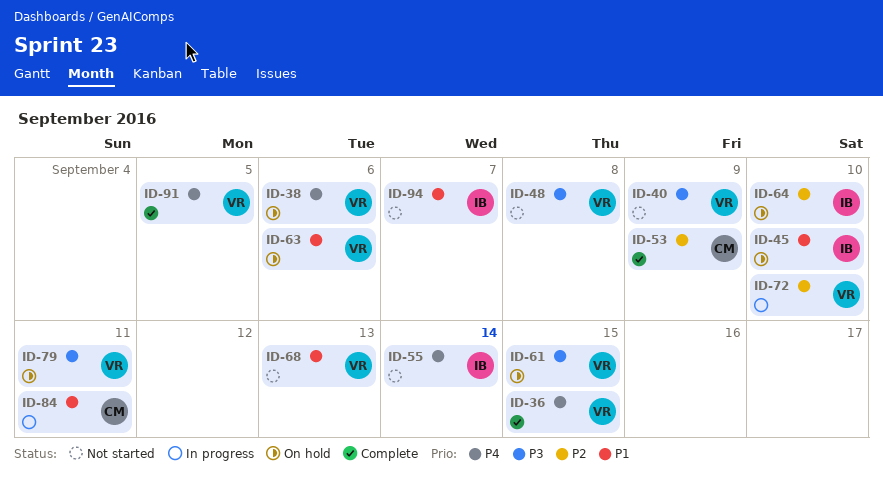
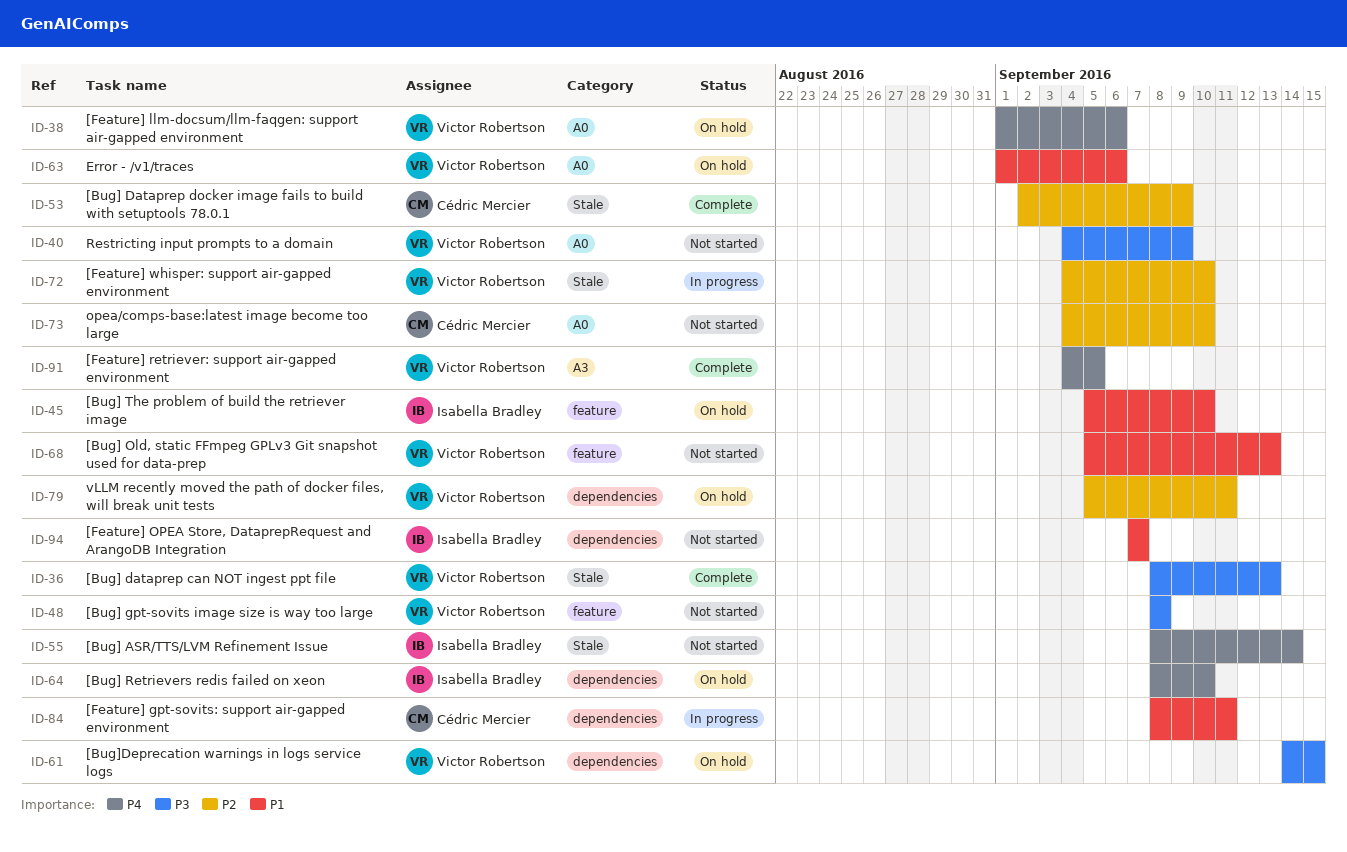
ID-36, priority: P4 -> P3
ID-36, due: Sep 15 -> Sep 13
ID-64, priority: P2 -> P4
ID-73: none -> present
ID-79, priority: P3 -> P2

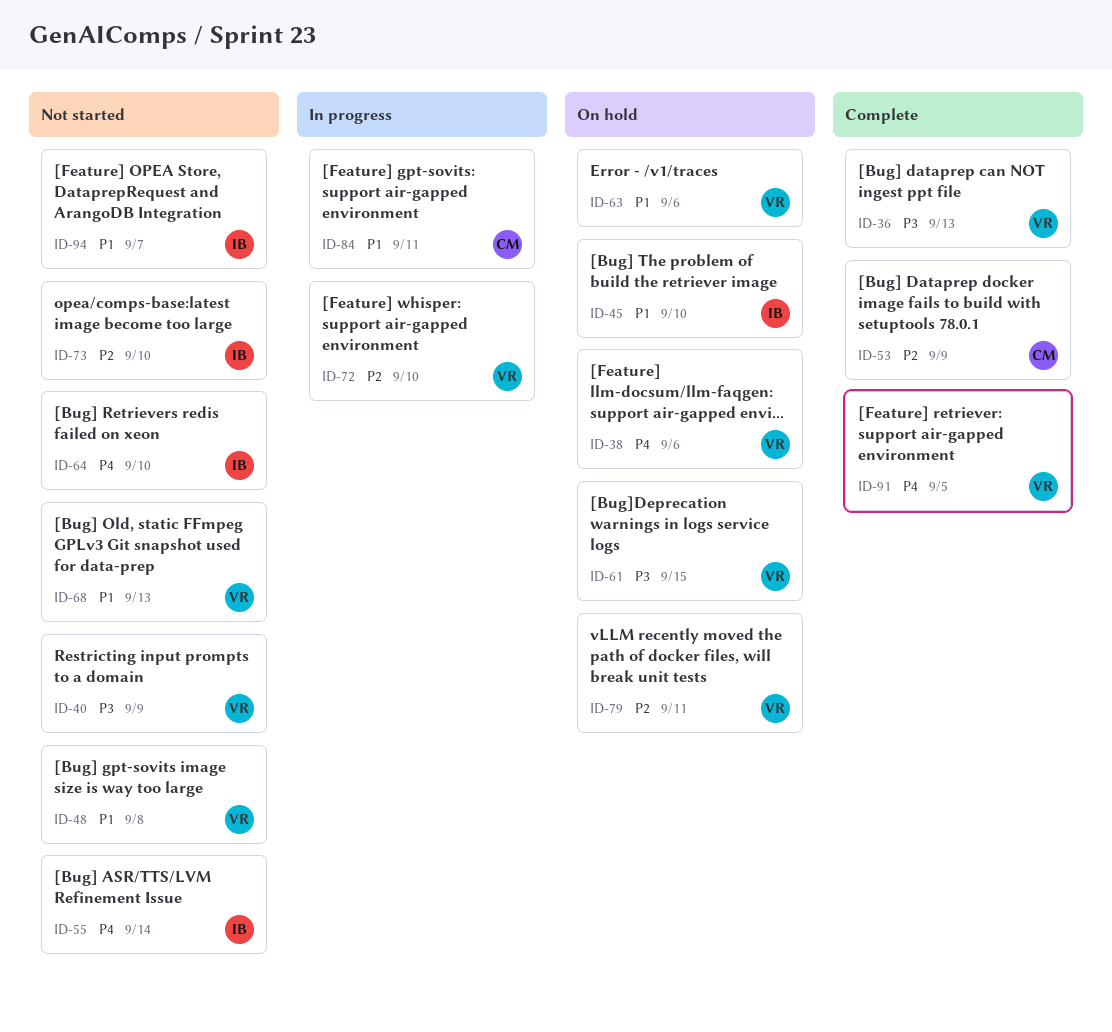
ID-48, priority: P3 -> P1
ID-64, status: On hold -> Not started
ID-73, owner: Cédric Mercier -> Isabella Bradley

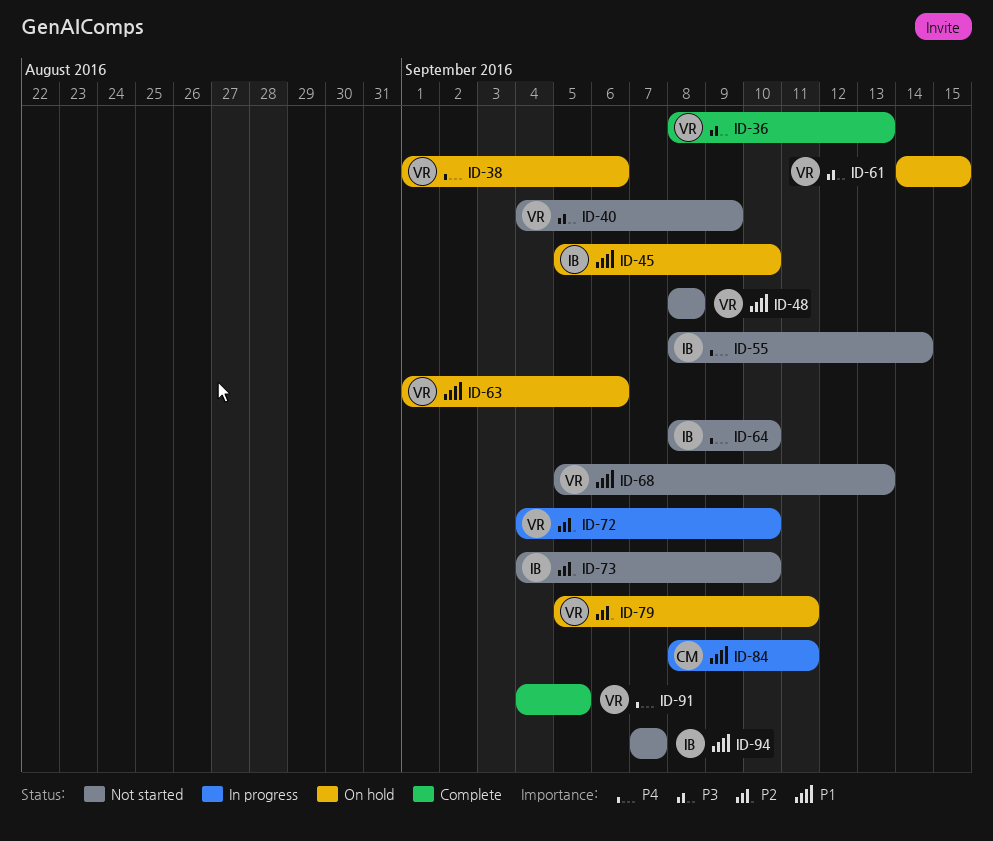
ID-53: present -> none

